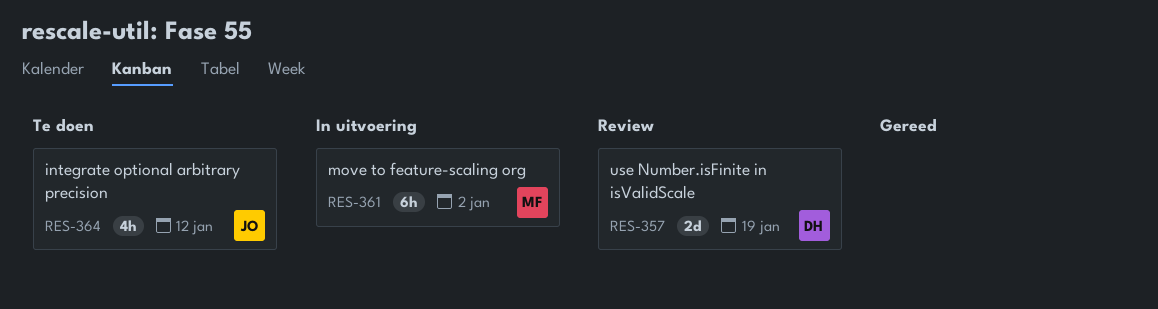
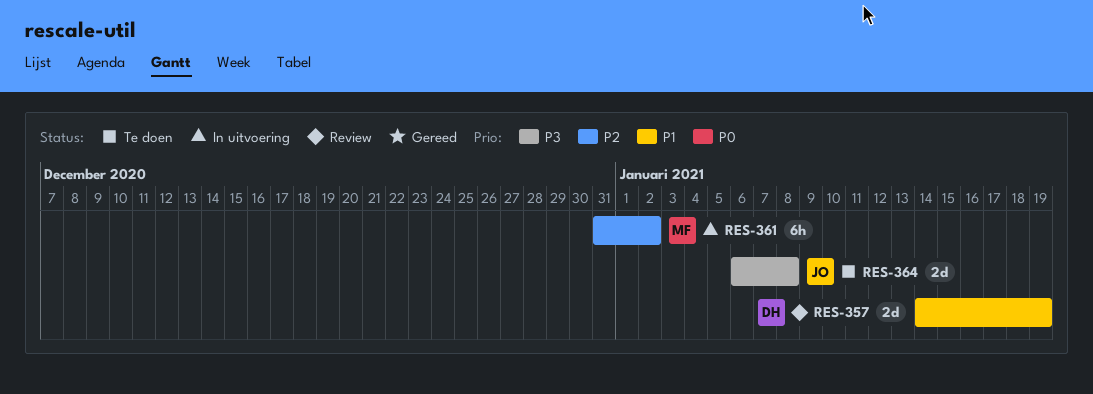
RES-364, estimate: 4h -> 2d
RES-364, due: Jan 12 -> Jan 8

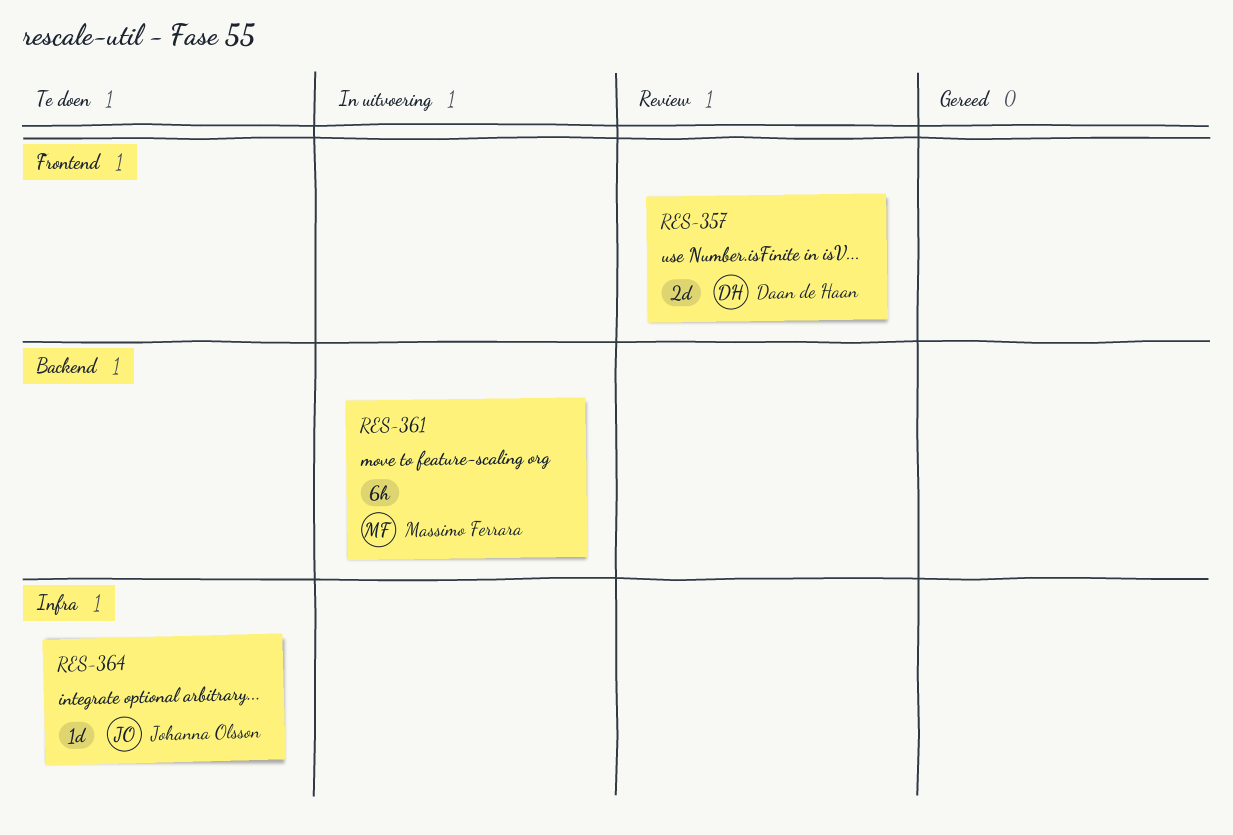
RES-364, estimate: 2d -> 1d

